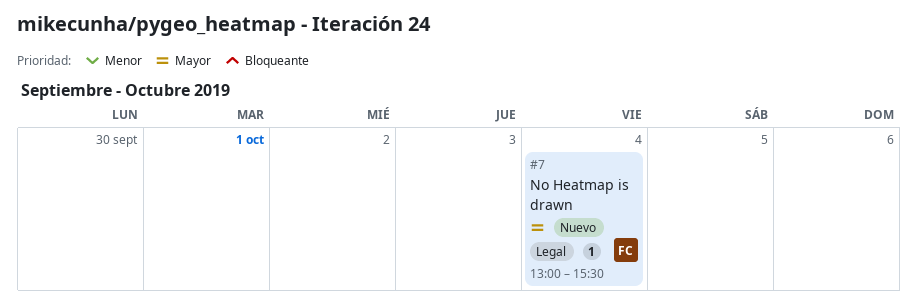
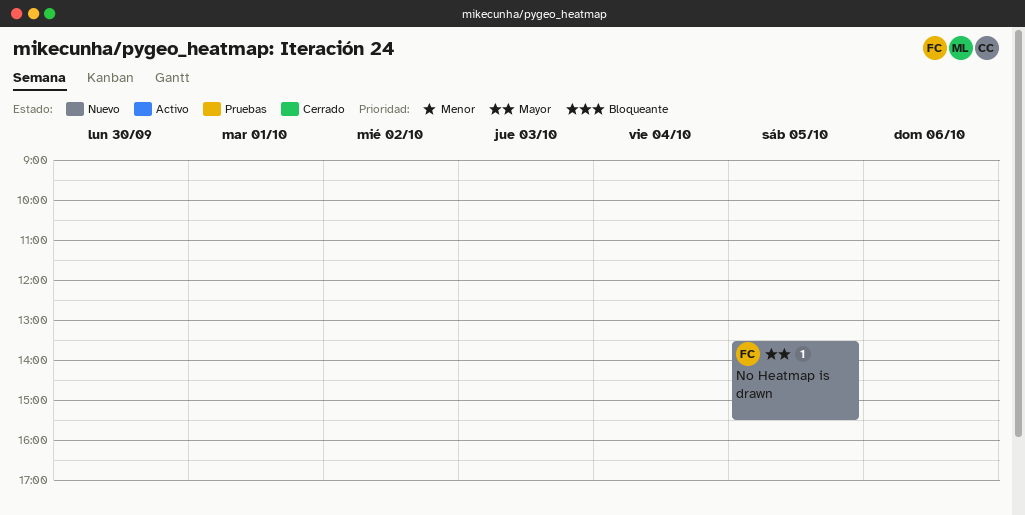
No Heatmap is drawn, day: Oct 4 -> Oct 5
No Heatmap is drawn, begins: 13:00 -> 13:30

